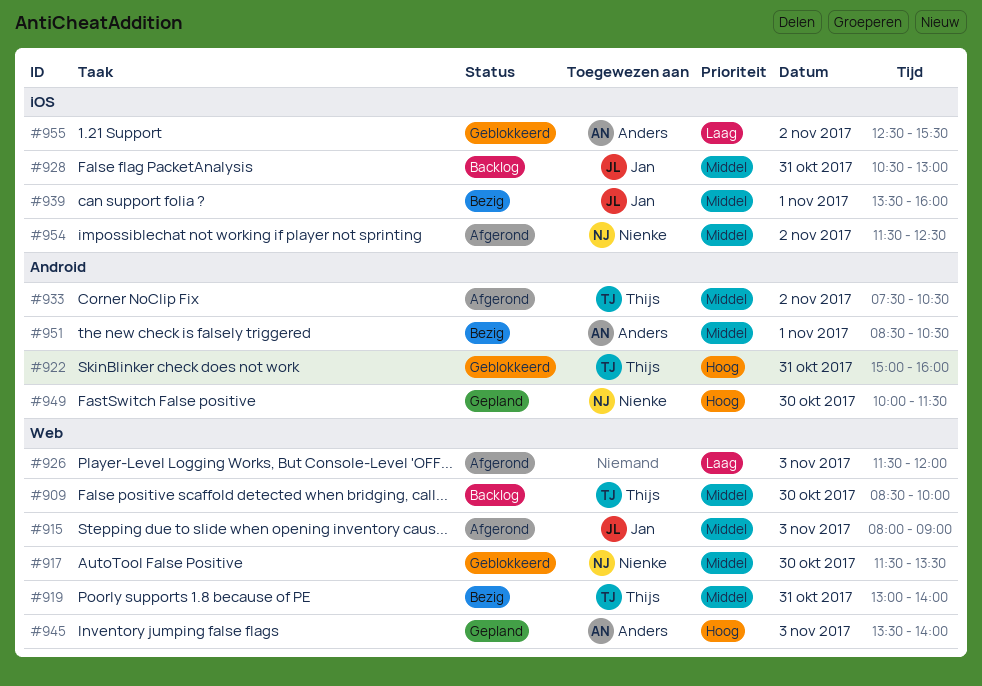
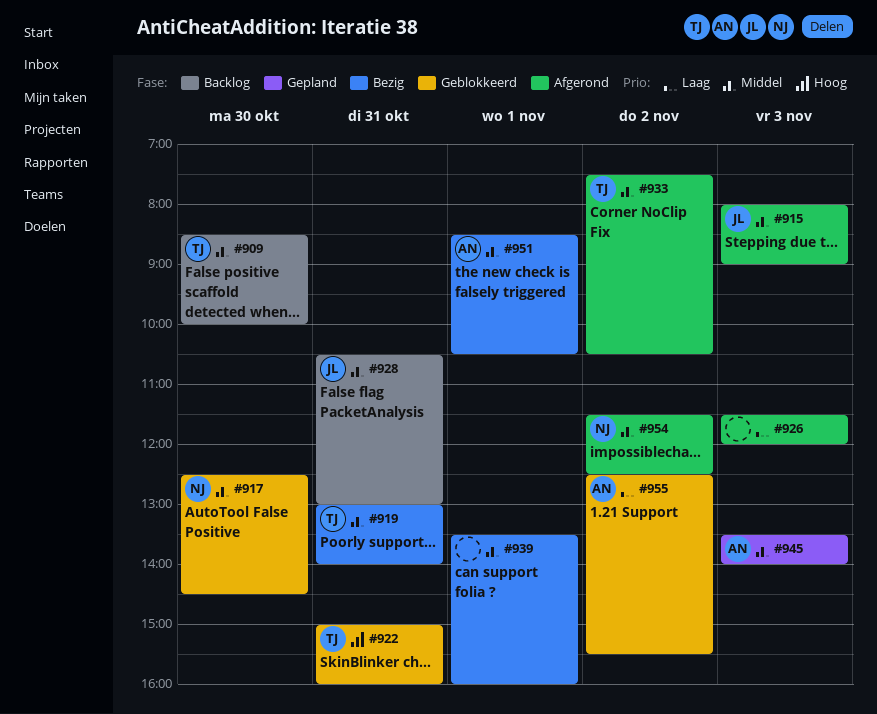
#917, begins: 11:30 -> 12:30
#917, ends: 13:30 -> 14:30
#939, owner: Jan -> none
#945, priority: Hoog -> Middel
#949: present -> none

